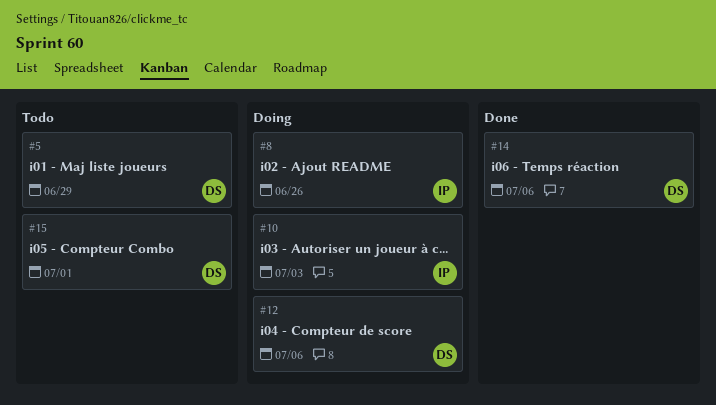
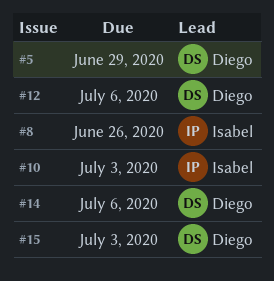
#15, due: Jul 1 -> Jul 3

